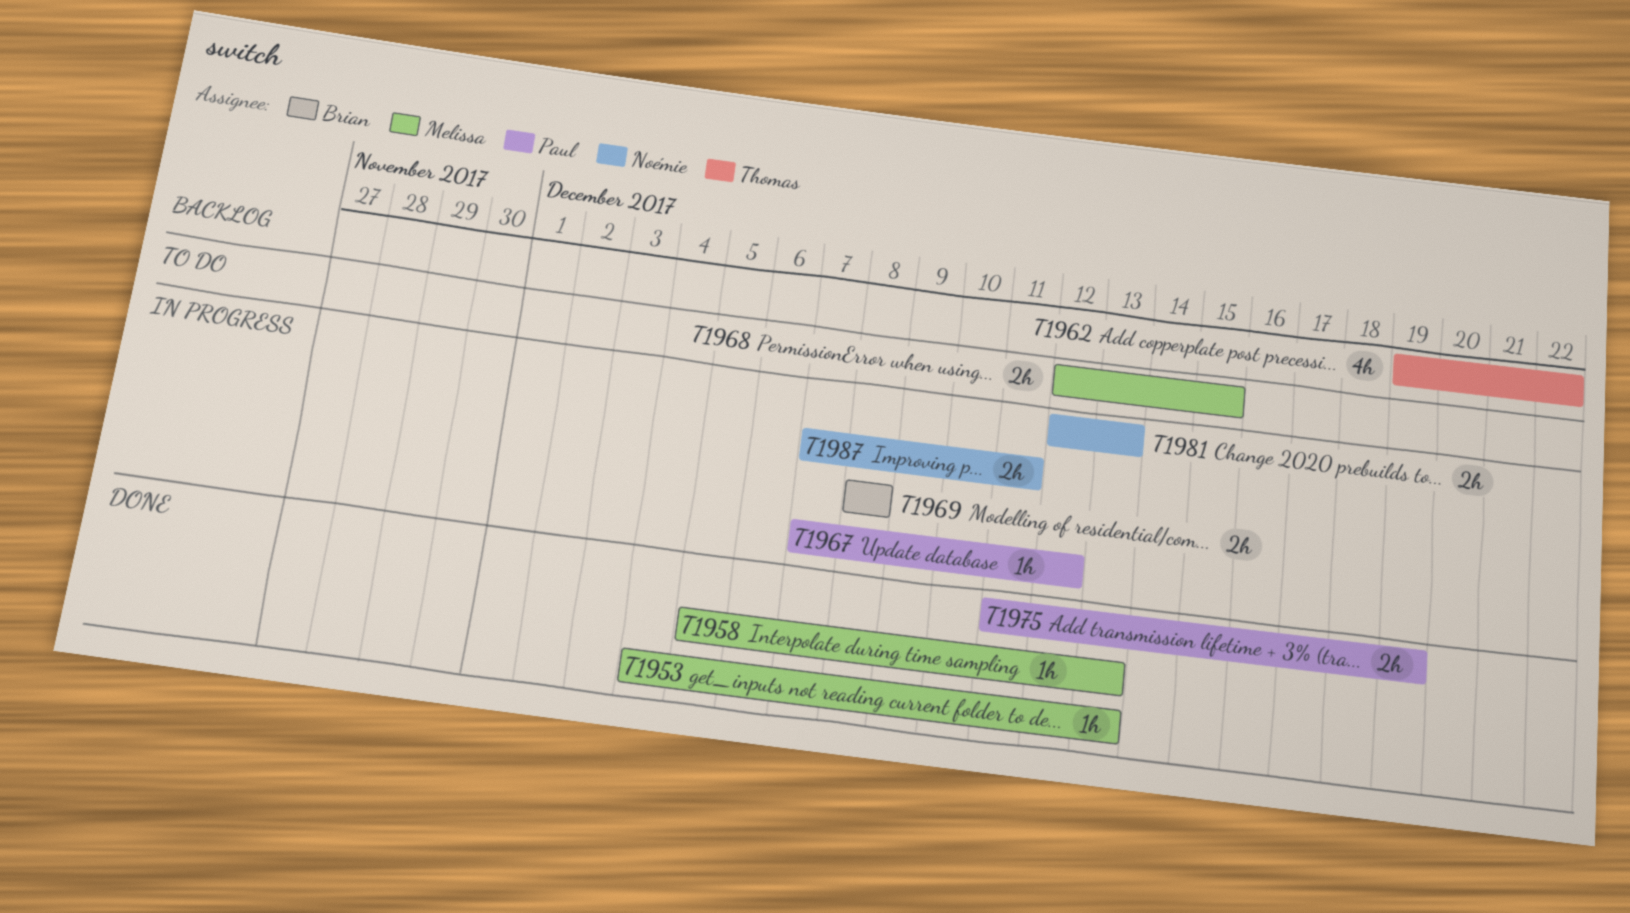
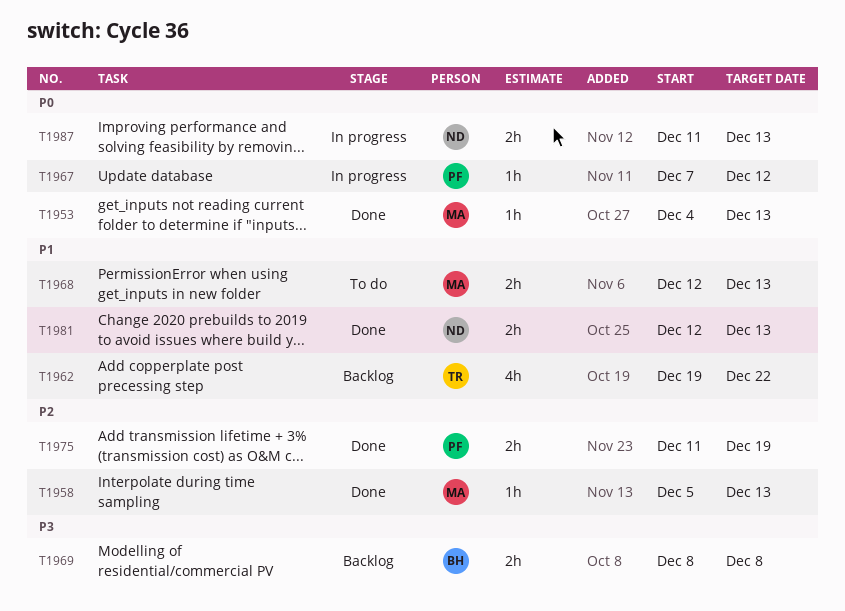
T1968, due: Dec 15 -> Dec 13
T1969, status: In progress -> Backlog
T1981, status: In progress -> Done
T1987, start: Dec 7 -> Dec 11
T1987, due: Dec 11 -> Dec 13

